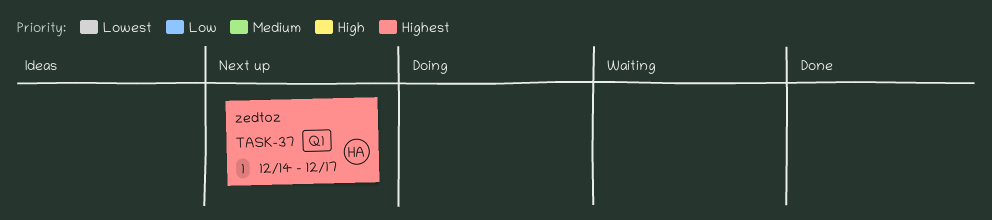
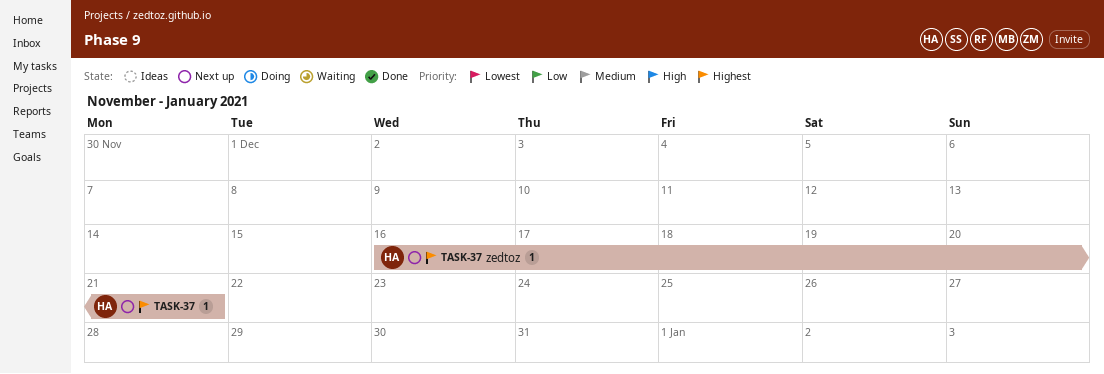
TASK-37, start: Dec 14 -> Dec 16
TASK-37, due: Dec 17 -> Dec 21

